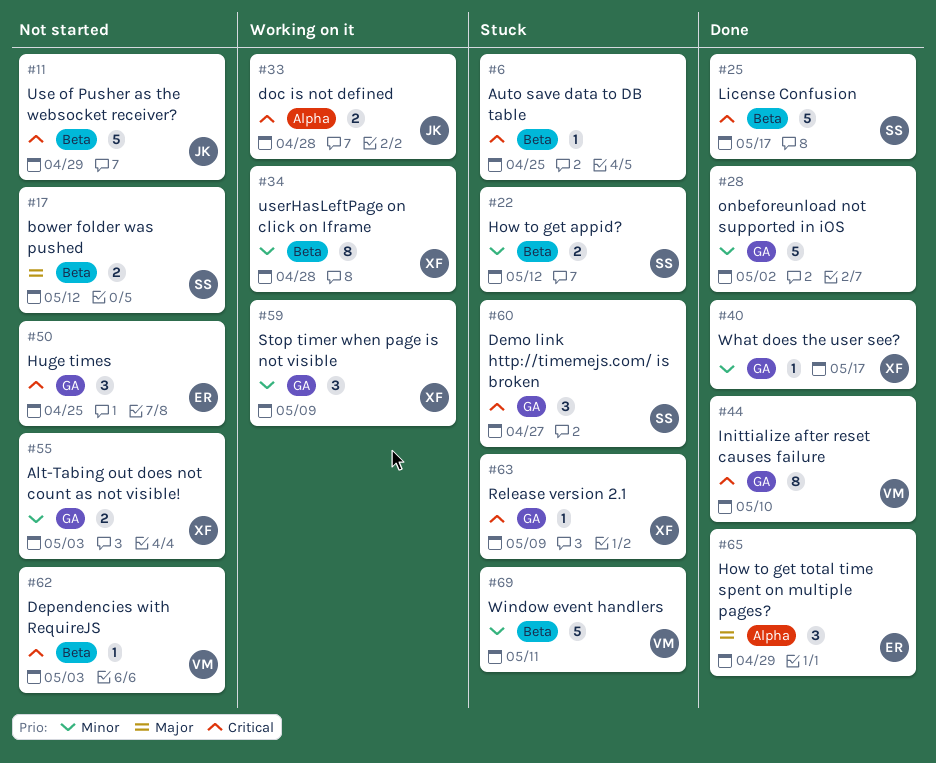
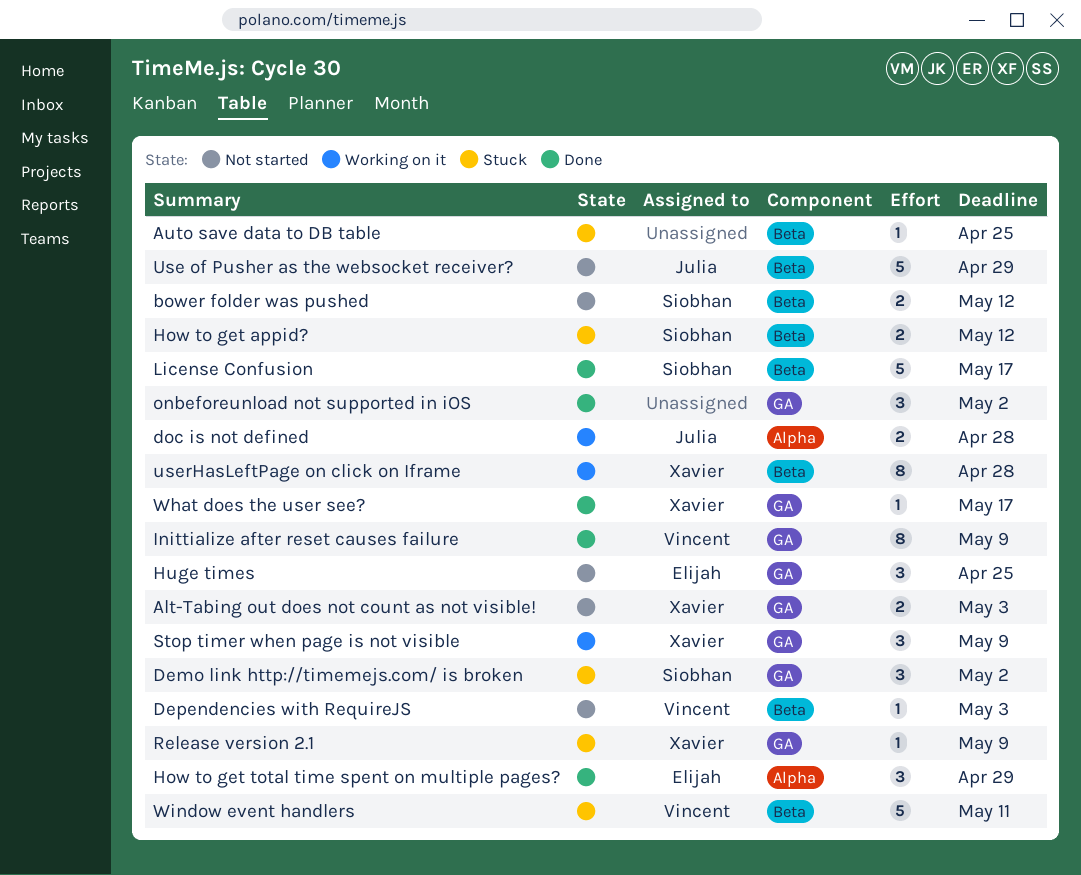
Demo link http://timemejs.com/ is broken, due: Apr 27 -> May 2
Inittialize after reset causes failure, due: May 10 -> May 9
onbeforeunload not supported in iOS, estimate: 5 -> 3

